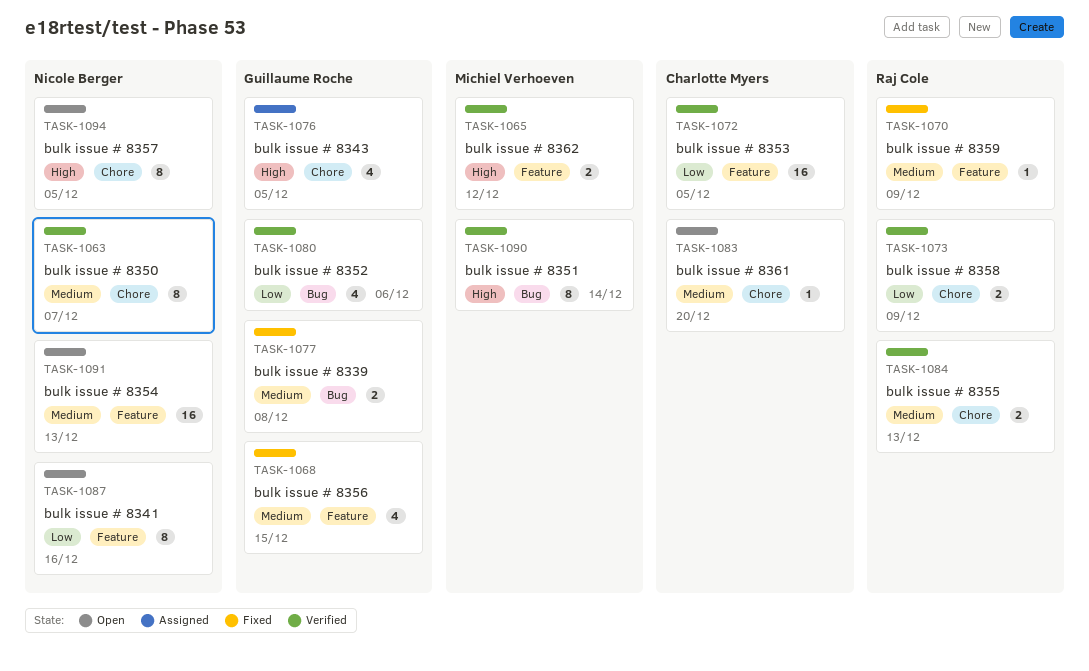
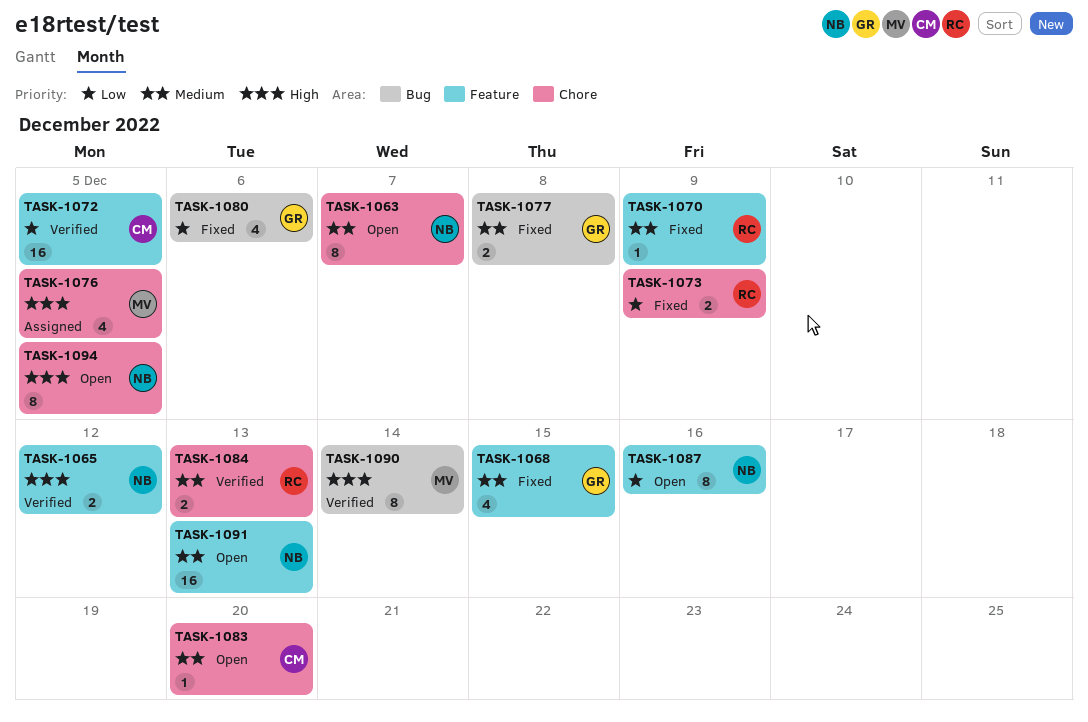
TASK-1063, status: Verified -> Open
TASK-1065, owner: Michiel Verhoeven -> Nicole Berger
TASK-1073, status: Verified -> Fixed
TASK-1076, owner: Guillaume Roche -> Michiel Verhoeven
TASK-1080, status: Verified -> Fixed

